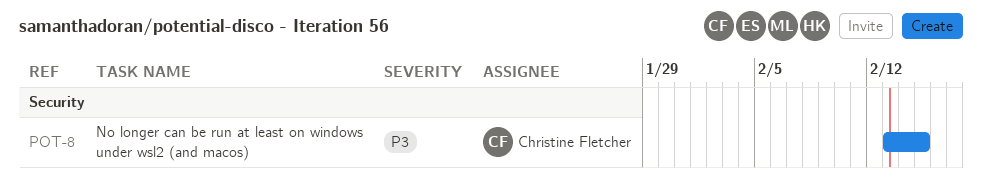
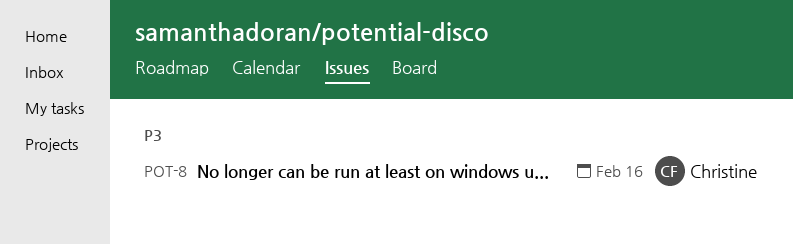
POT-8, due: Feb 15 -> Feb 16

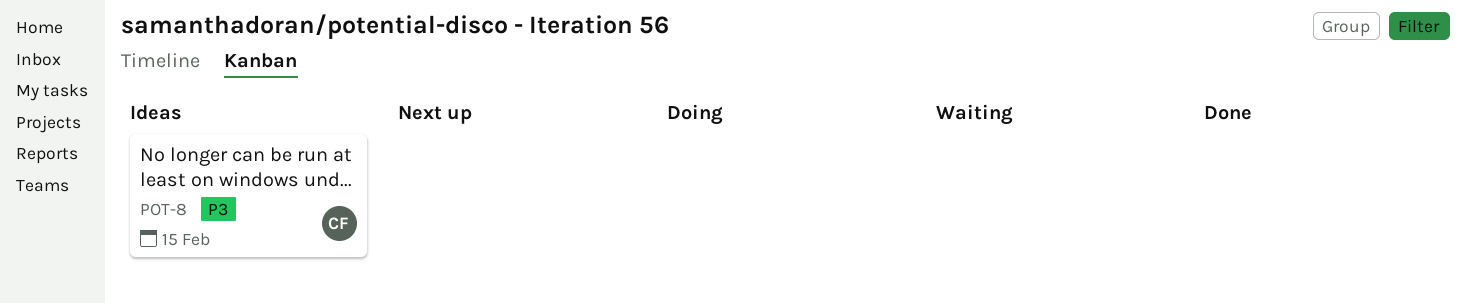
POT-8, due: Feb 16 -> Feb 15

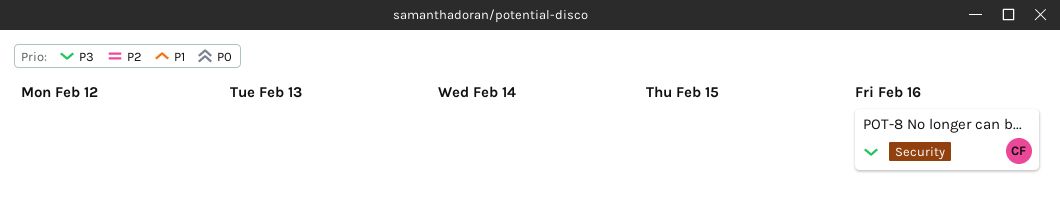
POT-8, due: Feb 15 -> Feb 16

